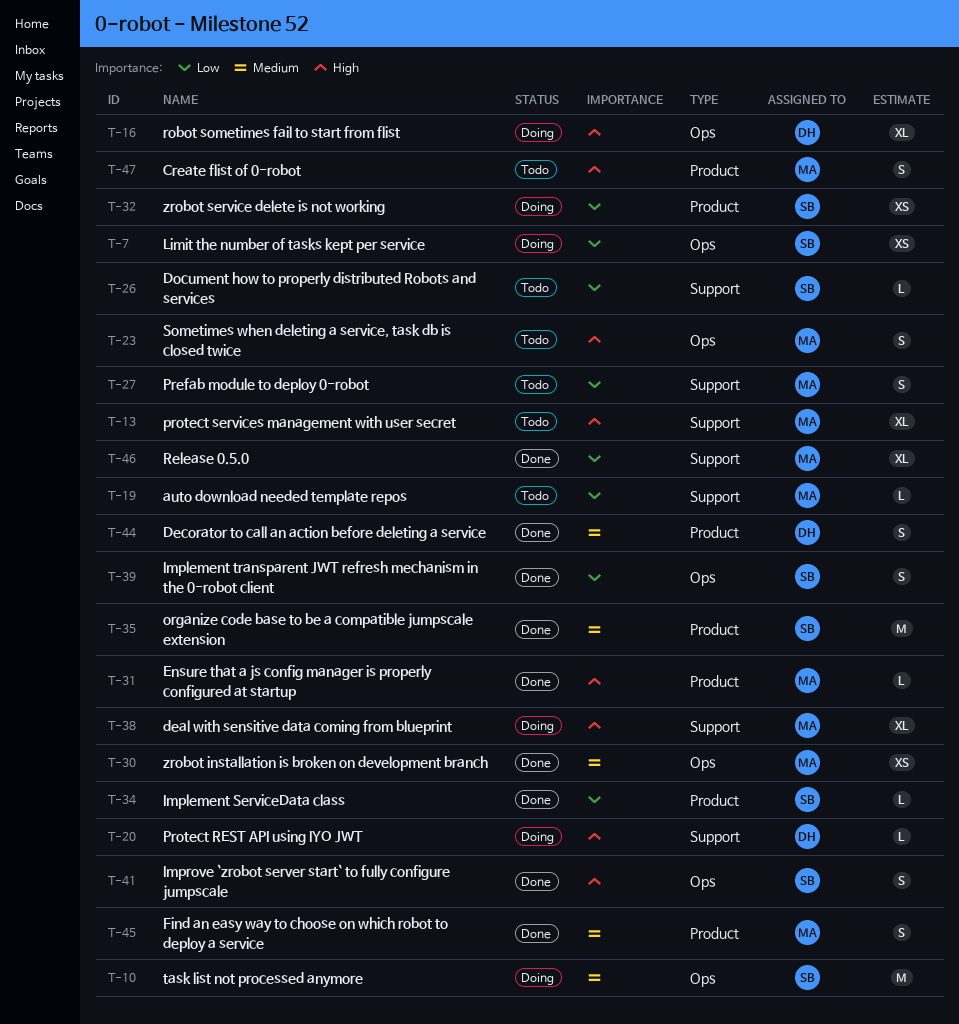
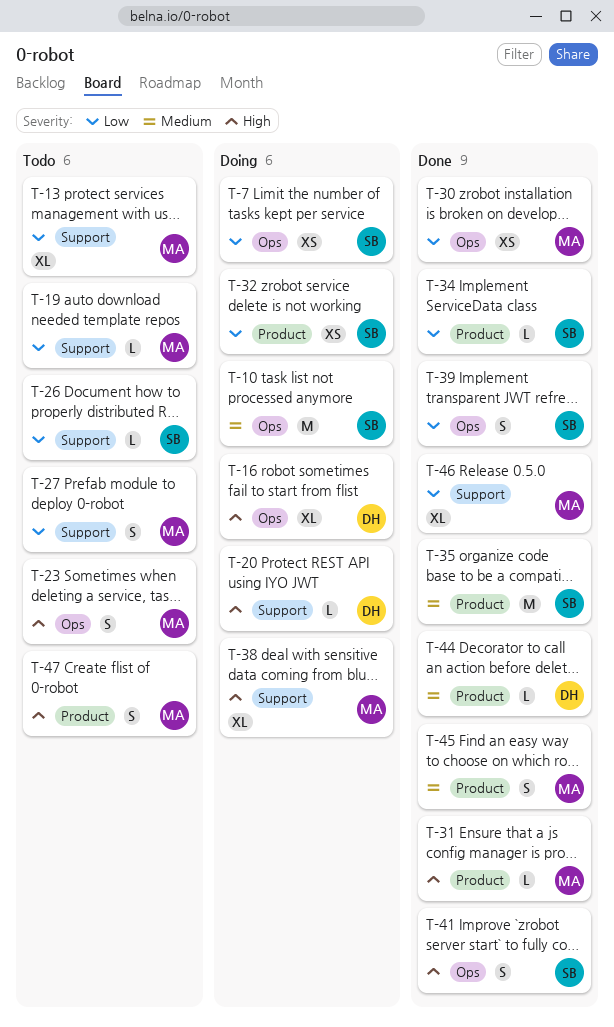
T-13, priority: High -> Low
T-30, priority: Medium -> Low
T-44, estimate: S -> L

